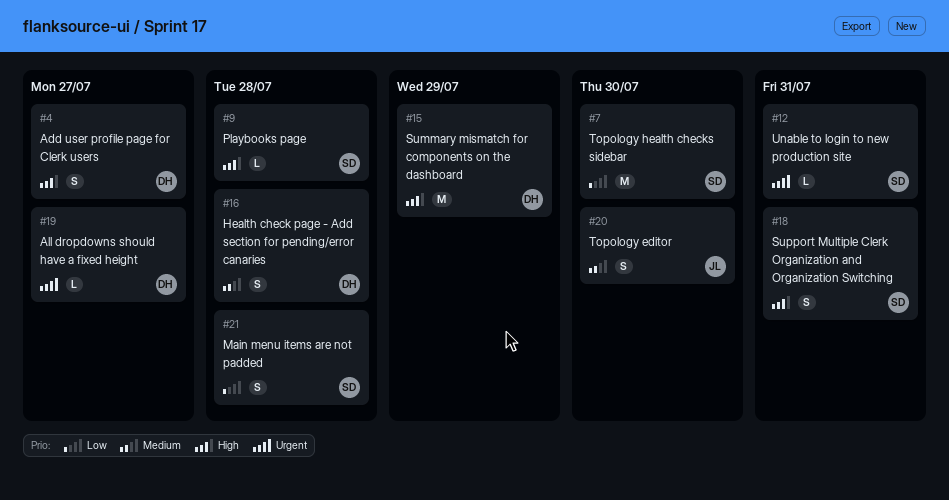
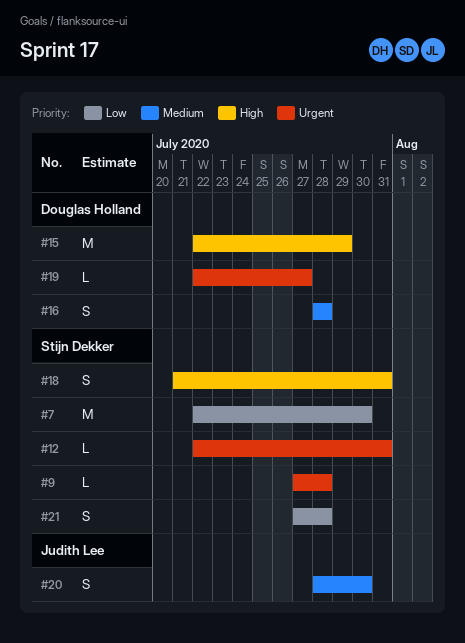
#4: present -> none
#9, priority: High -> Urgent

